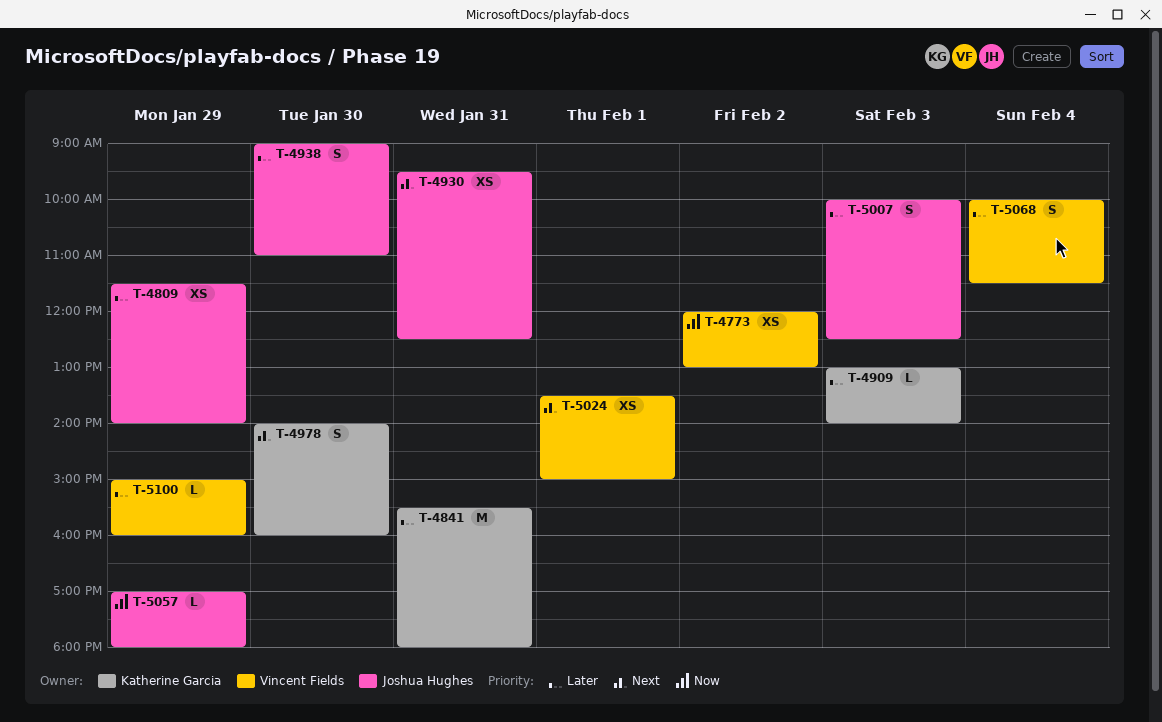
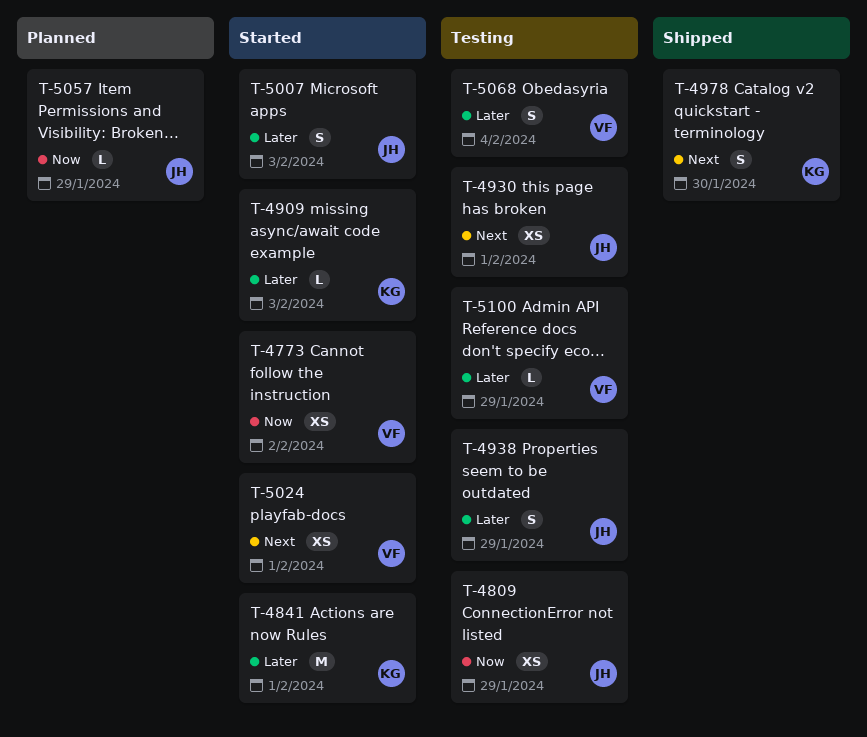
T-4809, priority: Later -> Now
T-4841, day: Jan 31 -> Feb 1
T-4930, day: Jan 31 -> Feb 1
T-4938, day: Jan 30 -> Jan 29

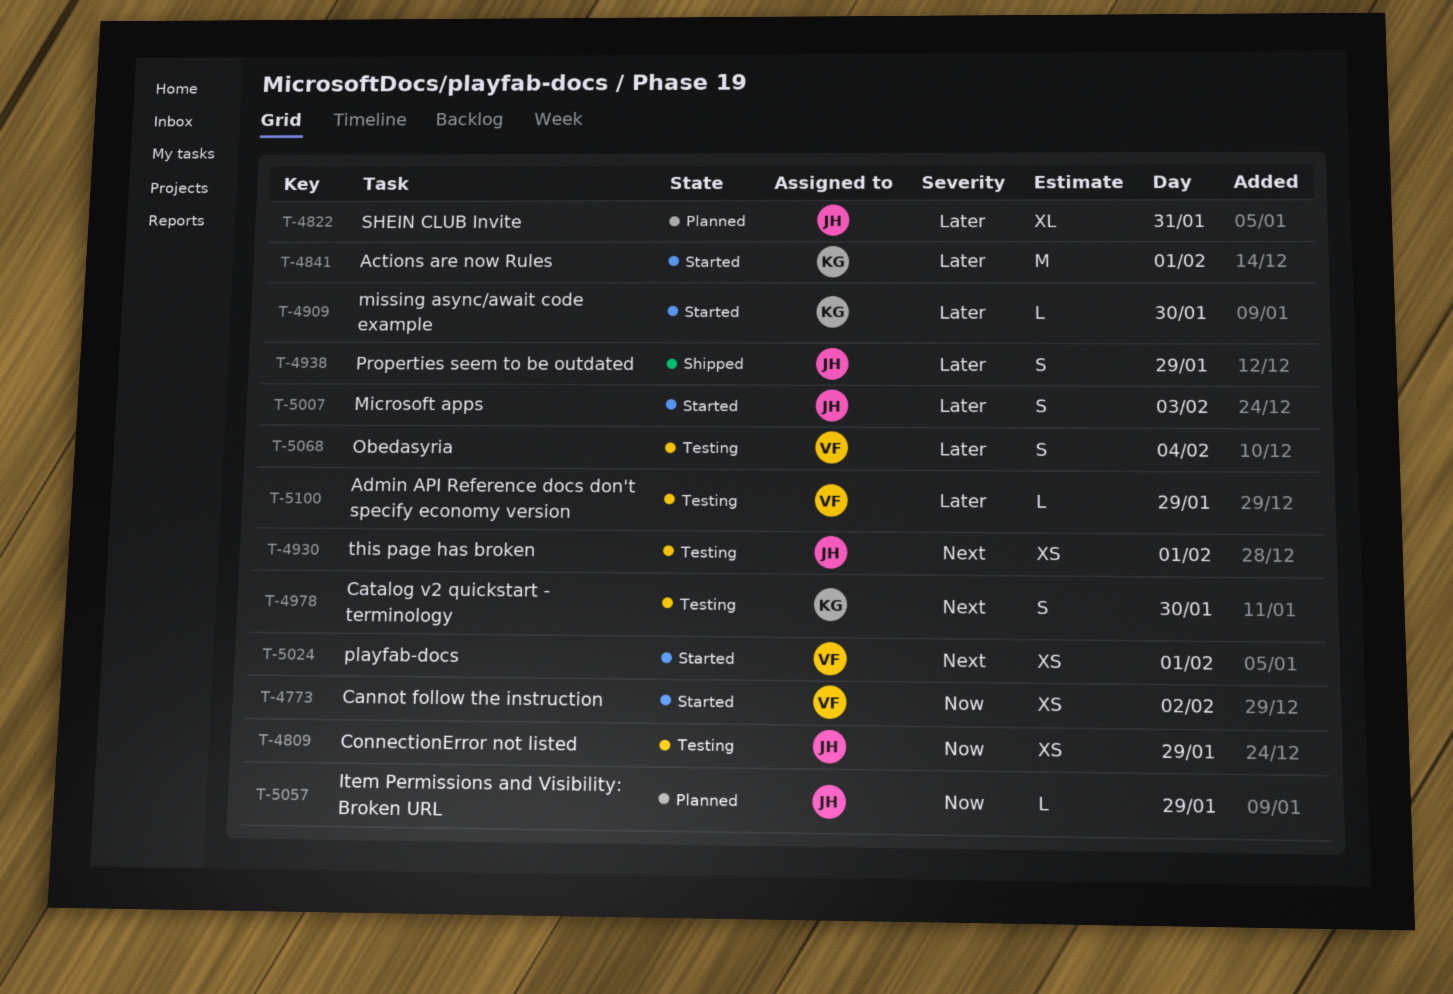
T-4822: none -> present
T-4909, day: Feb 3 -> Jan 30
T-4938, status: Testing -> Shipped
T-4978, status: Shipped -> Testing

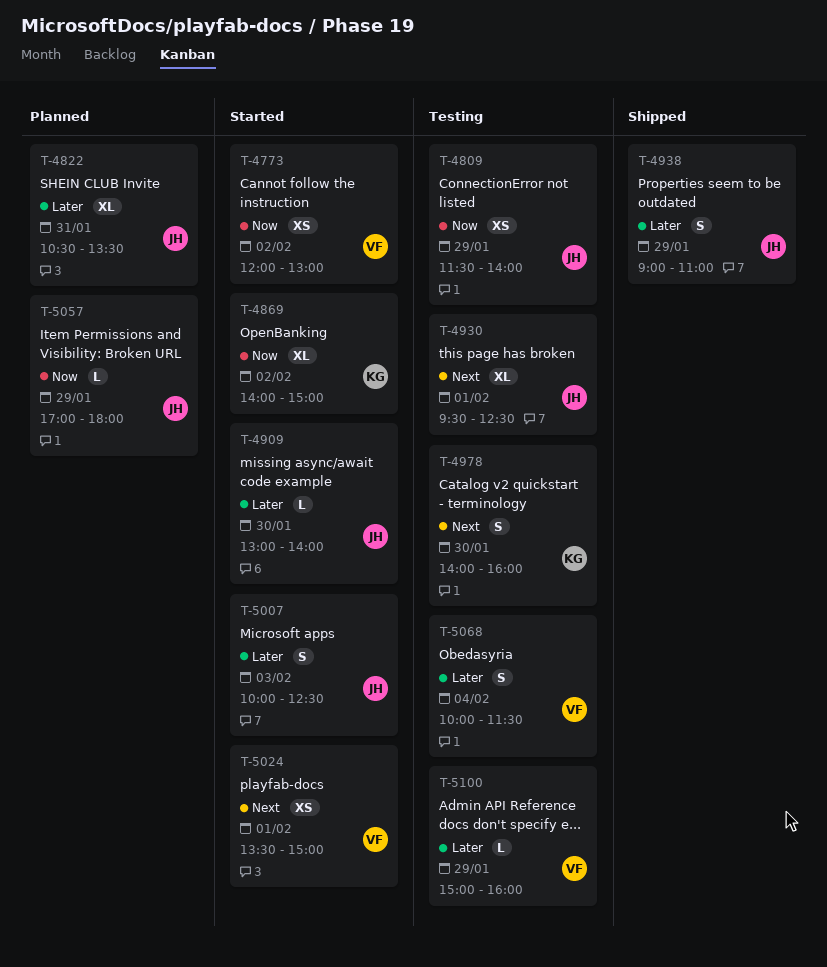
T-4841: present -> none
T-4869: none -> present
T-4909, owner: KG -> JH
T-4930, estimate: XS -> XL

